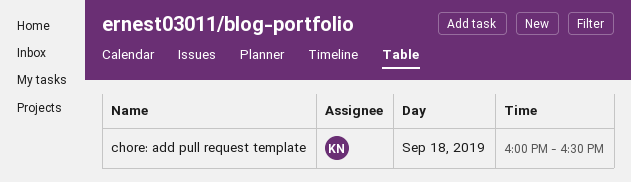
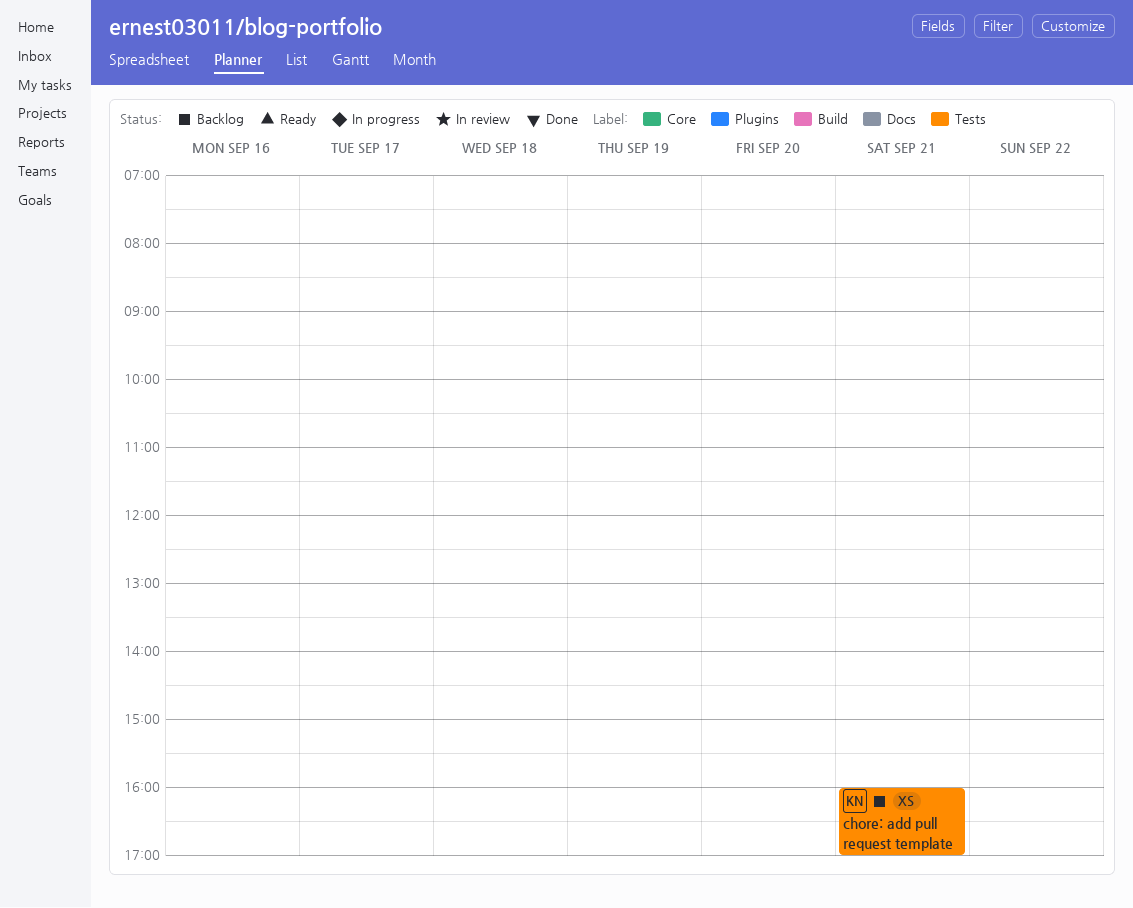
chore: add pull request template, day: Sep 18 -> Sep 21
chore: add pull request template, ends: 16:30 -> 17:00

